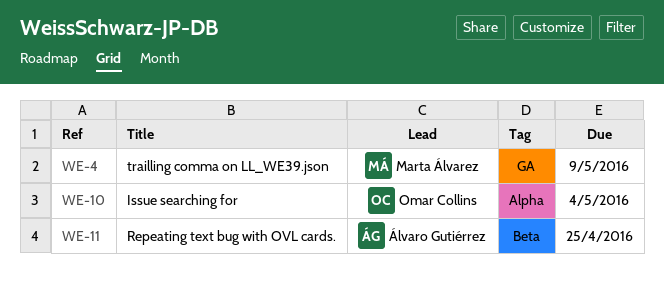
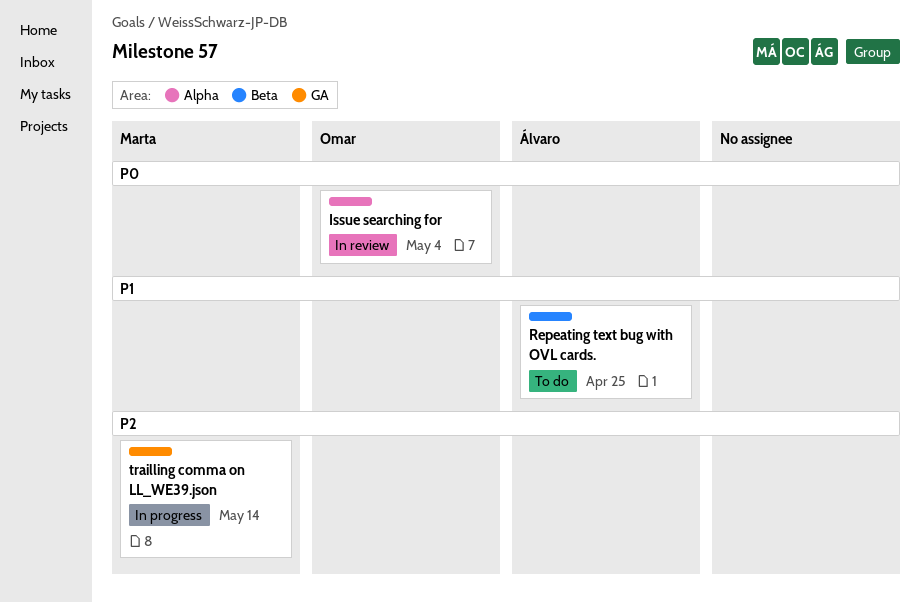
trailling comma on LL_WE39.json, due: May 9 -> May 14

